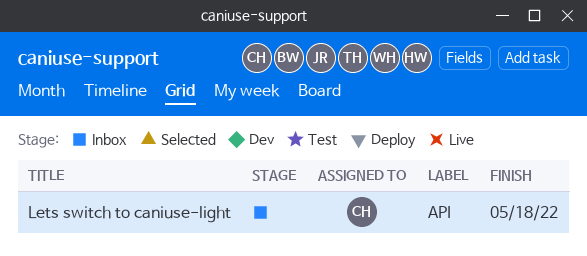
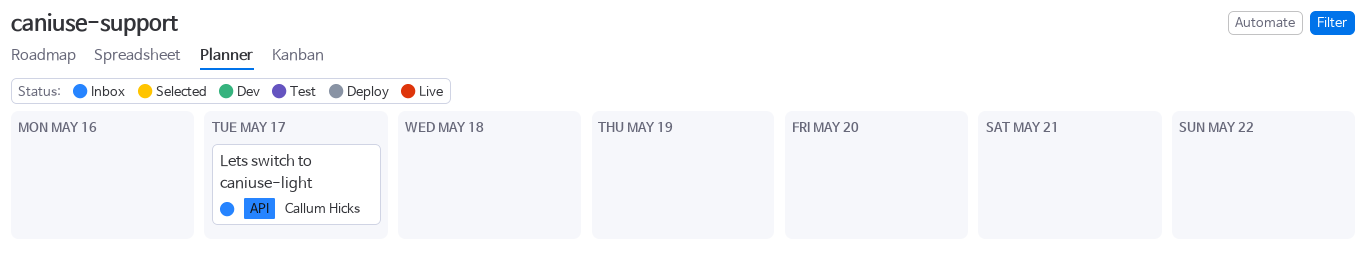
Lets switch to caniuse-light, due: May 18 -> May 17

